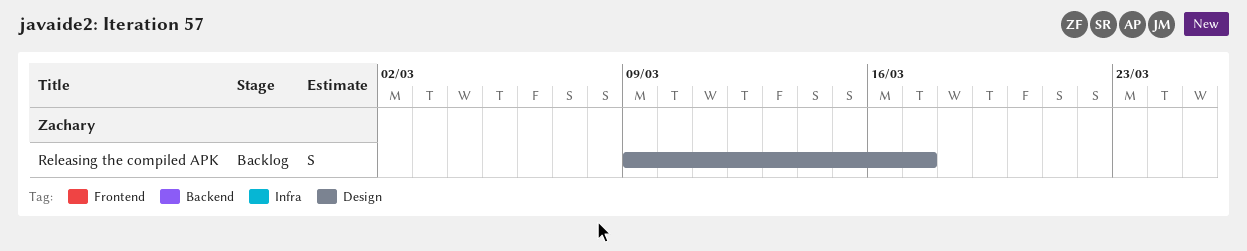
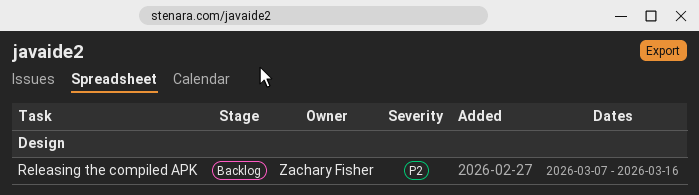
Releasing the compiled APK, start: Mar 9 -> Mar 7
Releasing the compiled APK, due: Mar 17 -> Mar 16

